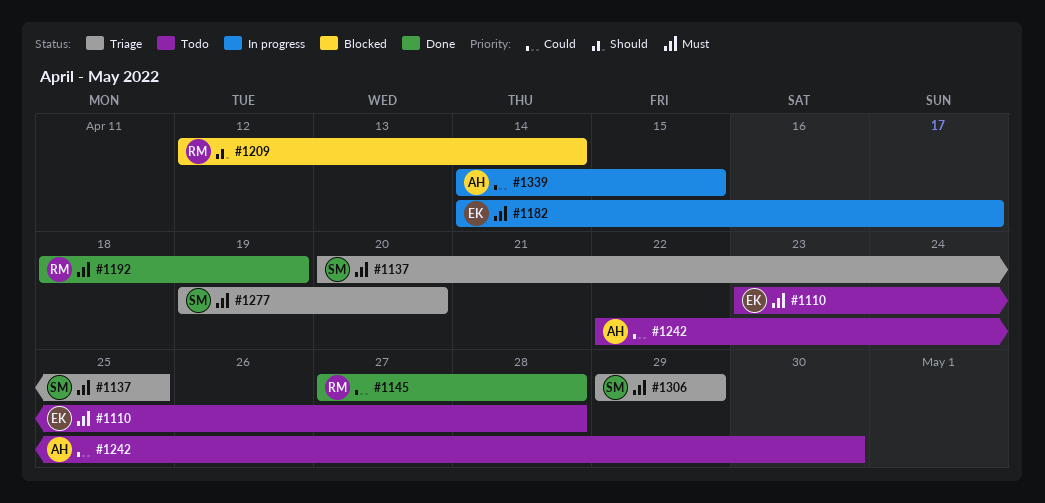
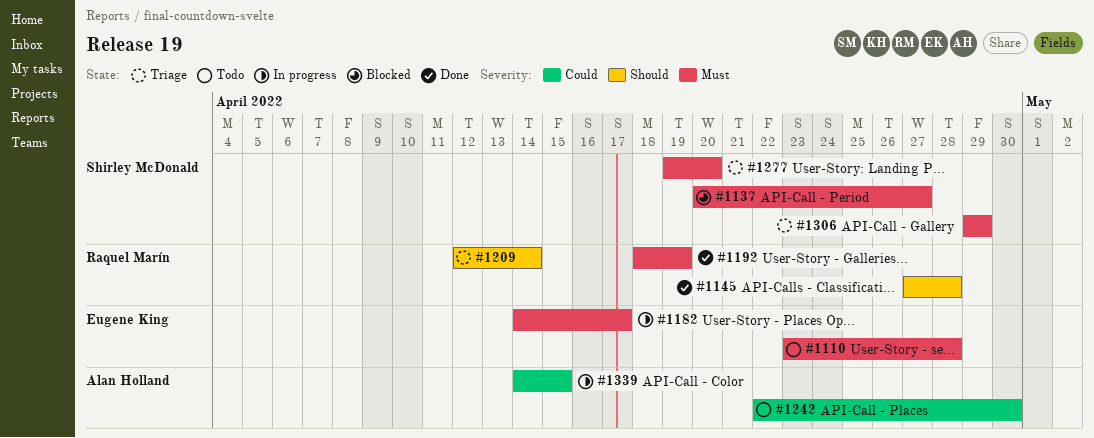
#1137, status: Triage -> Blocked
#1137, due: Apr 25 -> Apr 27
#1145, priority: Could -> Should
#1209, status: Blocked -> Triage

